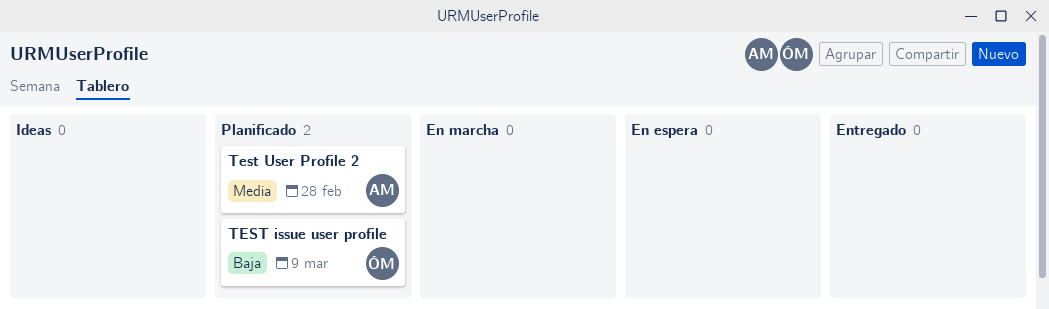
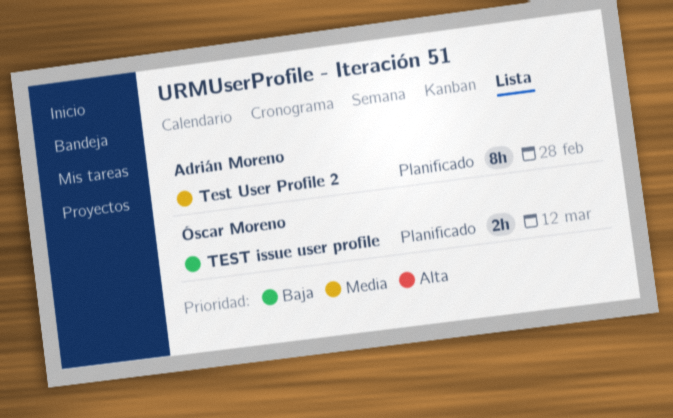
TEST issue user profile, due: Mar 9 -> Mar 12

